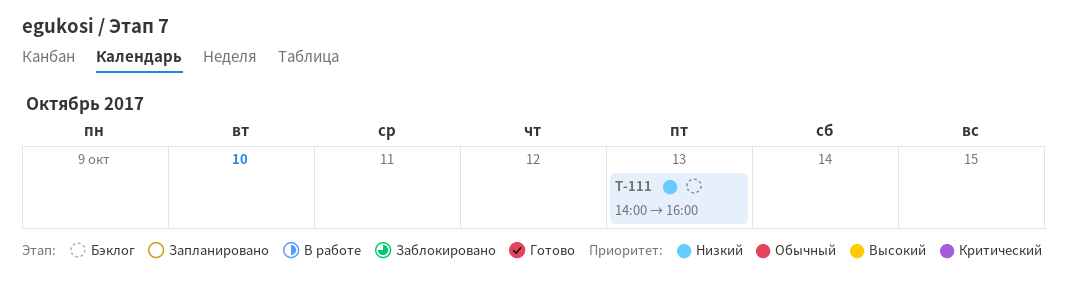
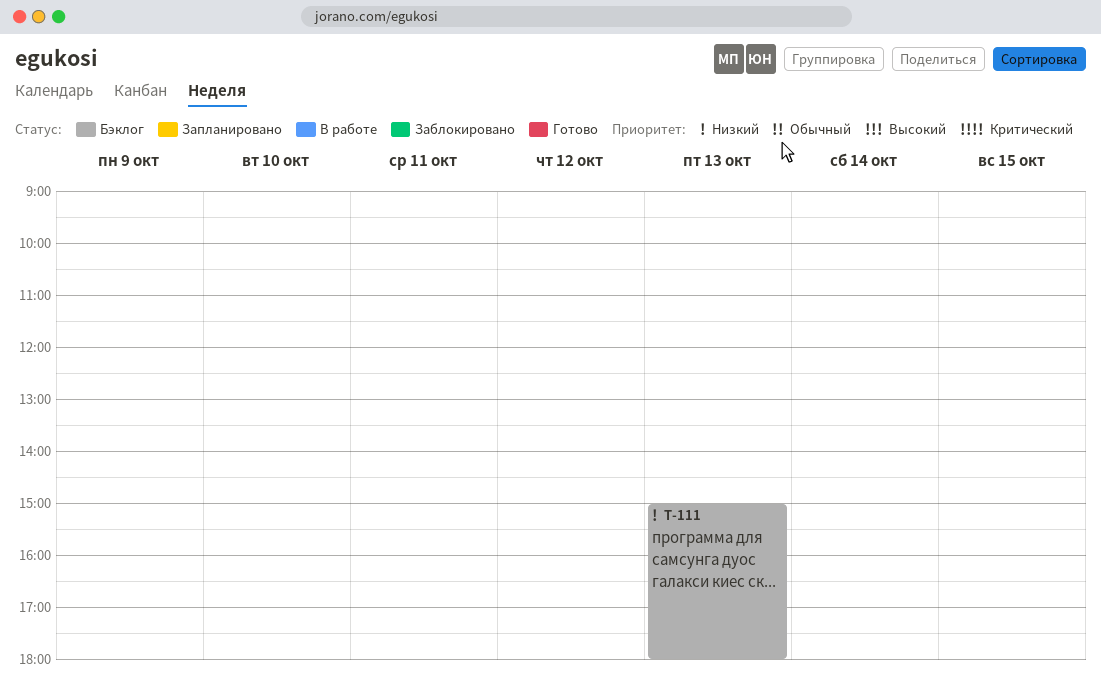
T-111, begins: 14:00 -> 15:00
T-111, ends: 16:00 -> 18:00

